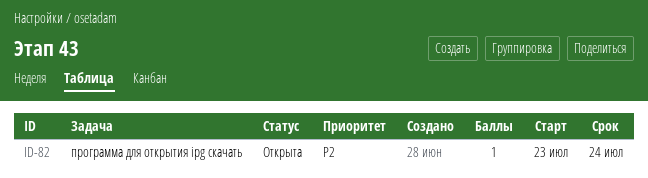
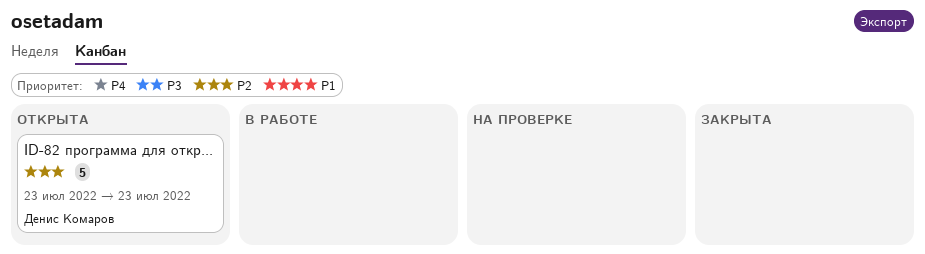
ID-82, estimate: 1 -> 5
ID-82, due: Jul 24 -> Jul 23

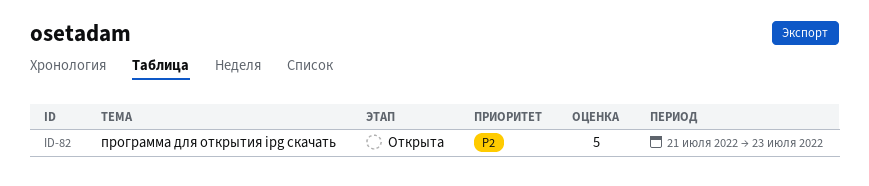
ID-82, start: Jul 23 -> Jul 21

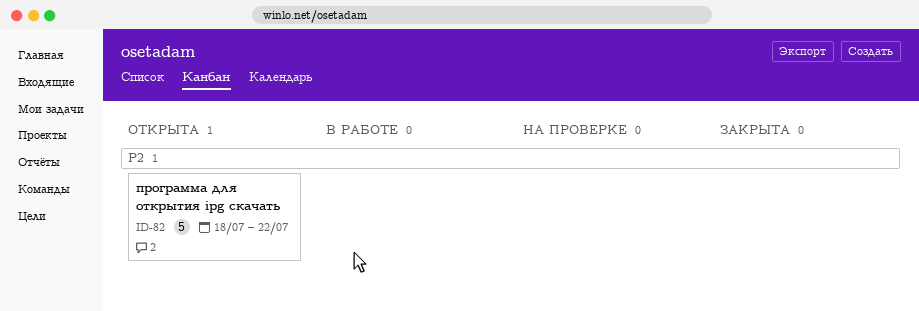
ID-82, start: Jul 21 -> Jul 18
ID-82, due: Jul 23 -> Jul 22

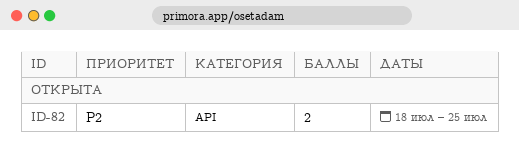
ID-82, estimate: 5 -> 2
ID-82, due: Jul 22 -> Jul 25

